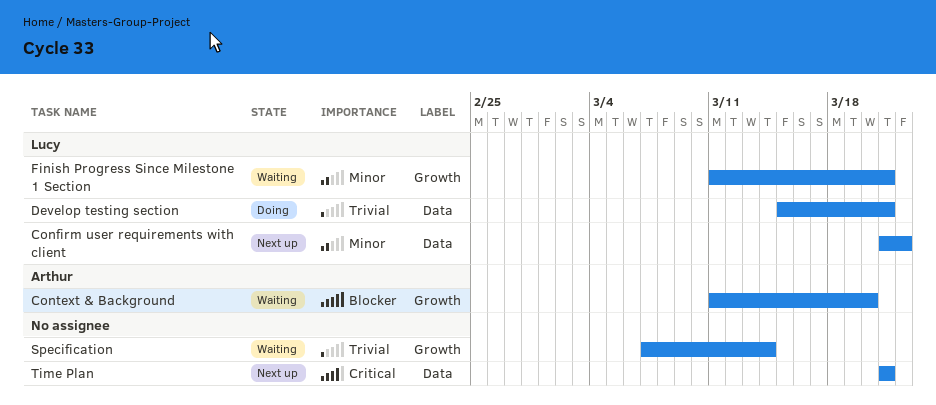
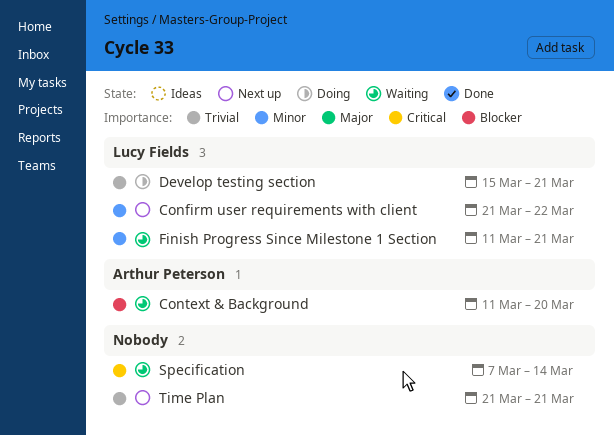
Specification, priority: Trivial -> Critical
Time Plan, priority: Critical -> Trivial

